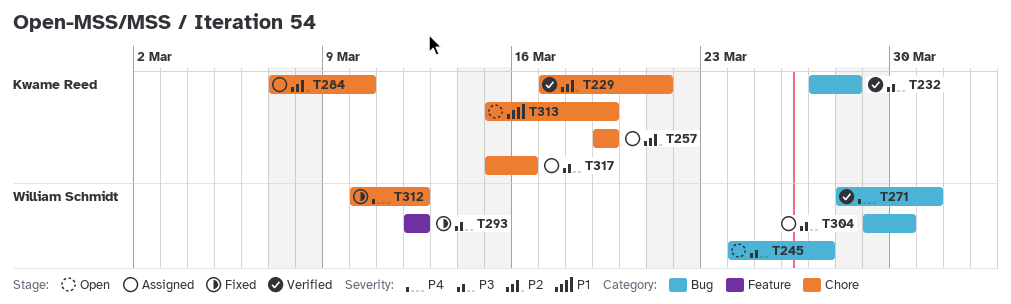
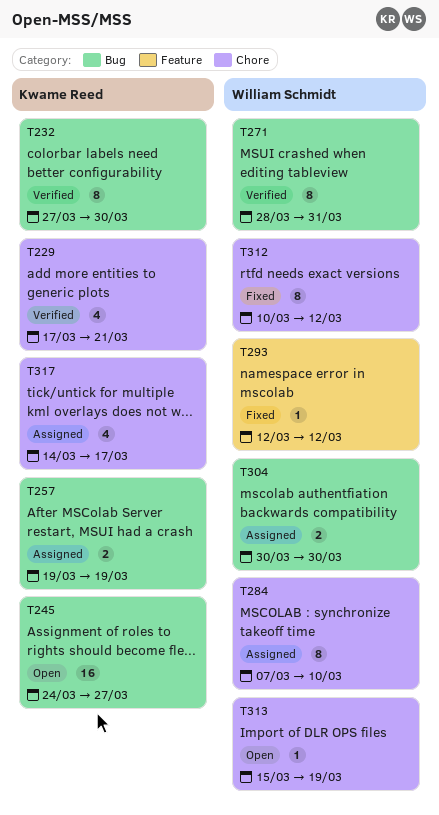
T232, due: Mar 28 -> Mar 30
T245, owner: William Schmidt -> Kwame Reed
T257, label: Chore -> Bug
T284, owner: Kwame Reed -> William Schmidt
T304, start: Mar 29 -> Mar 30
T313, owner: Kwame Reed -> William Schmidt
T317, start: Mar 15 -> Mar 14
T317, due: Mar 16 -> Mar 17

